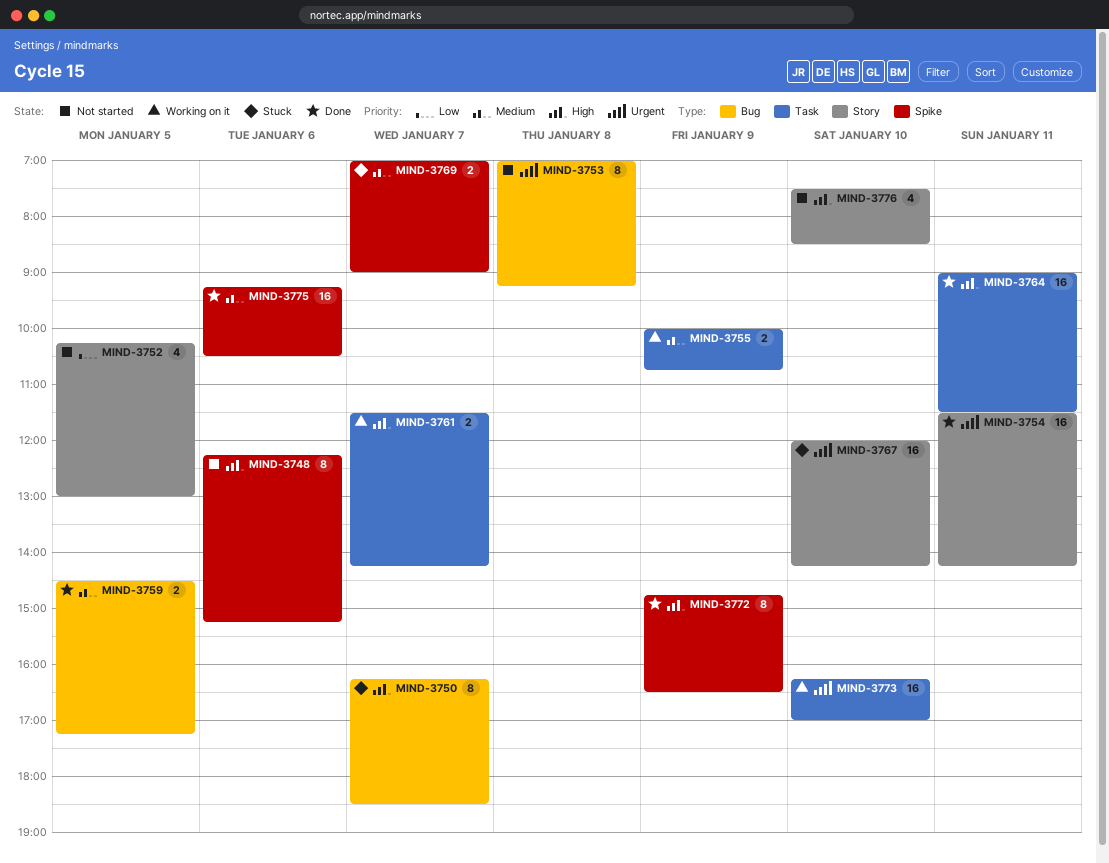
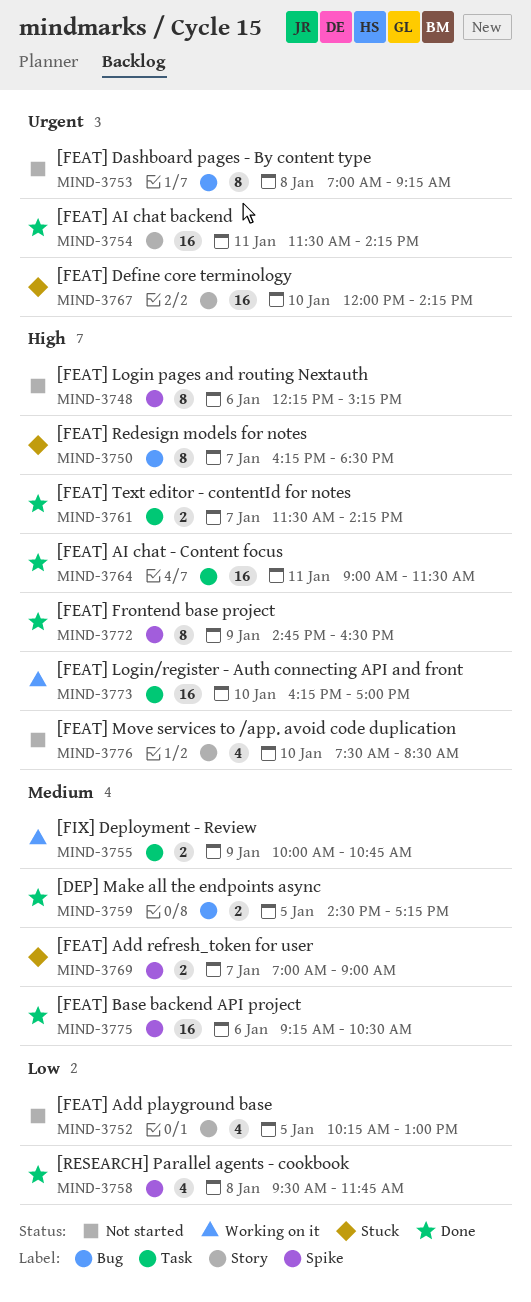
MIND-3758: none -> present
MIND-3761, status: Working on it -> Done
MIND-3773, priority: Urgent -> High

